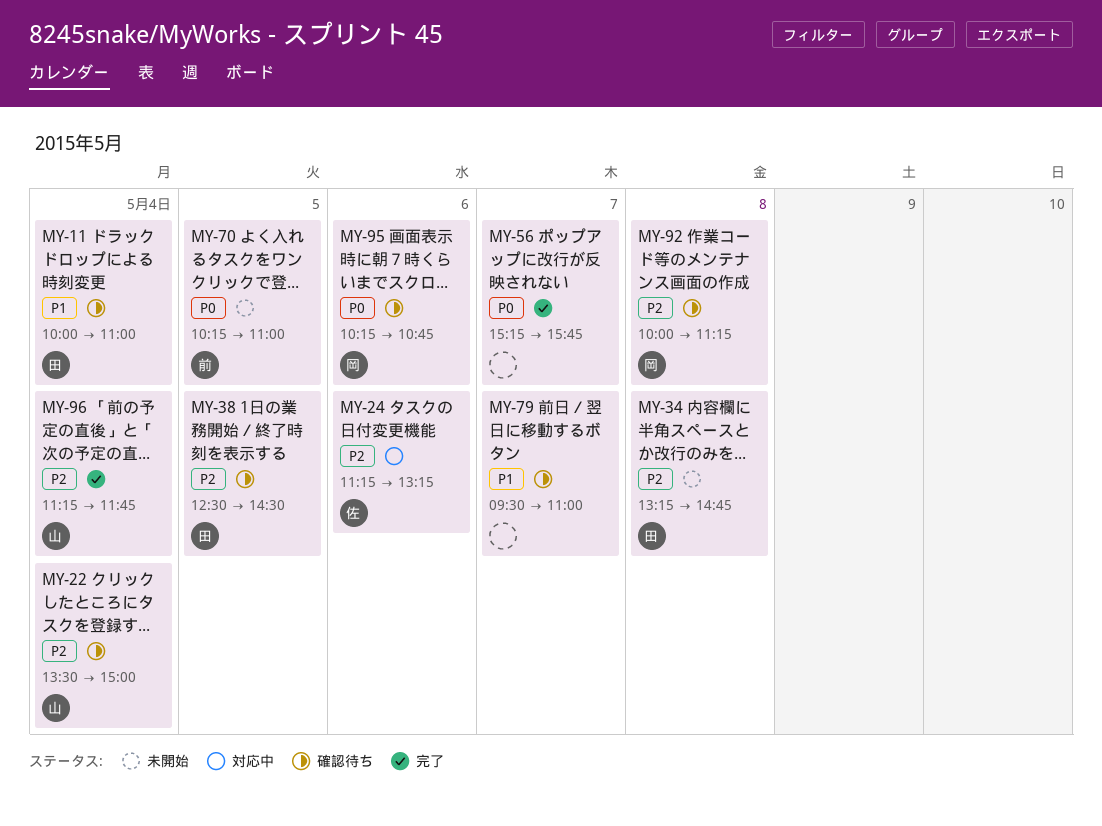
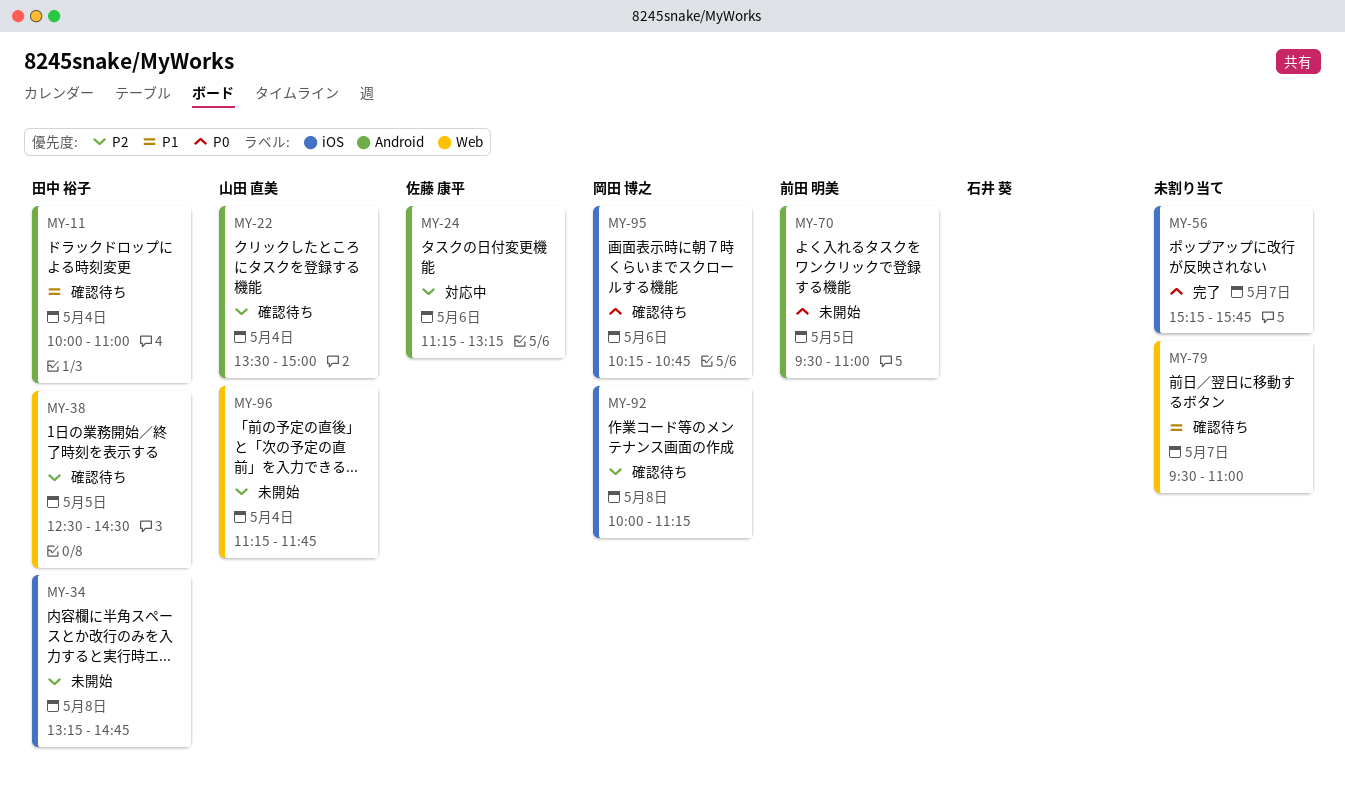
MY-70, begins: 10:15 -> 09:30
MY-96, status: 完了 -> 未開始

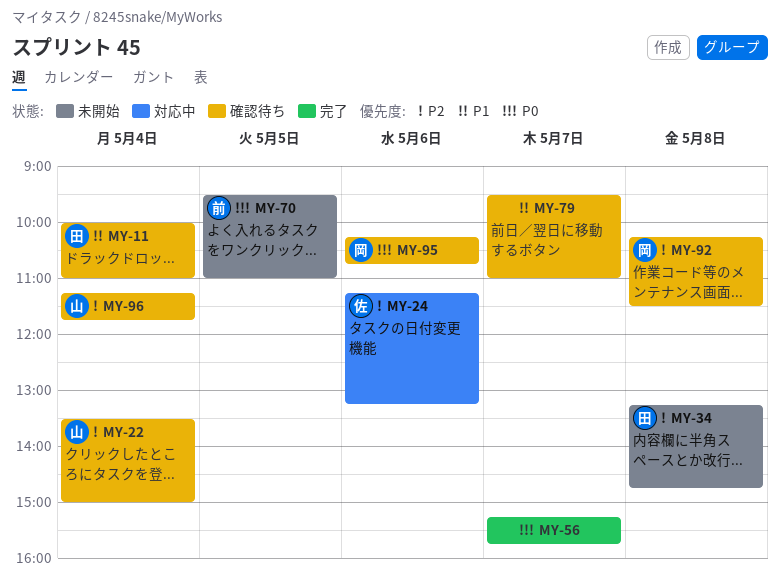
MY-38: present -> none
MY-92, begins: 10:00 -> 10:15
MY-92, ends: 11:15 -> 11:30
MY-96, status: 未開始 -> 確認待ち

